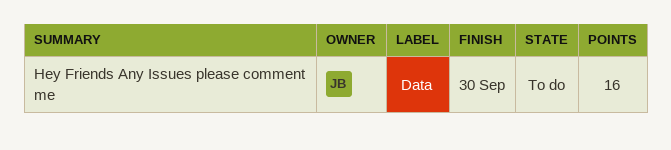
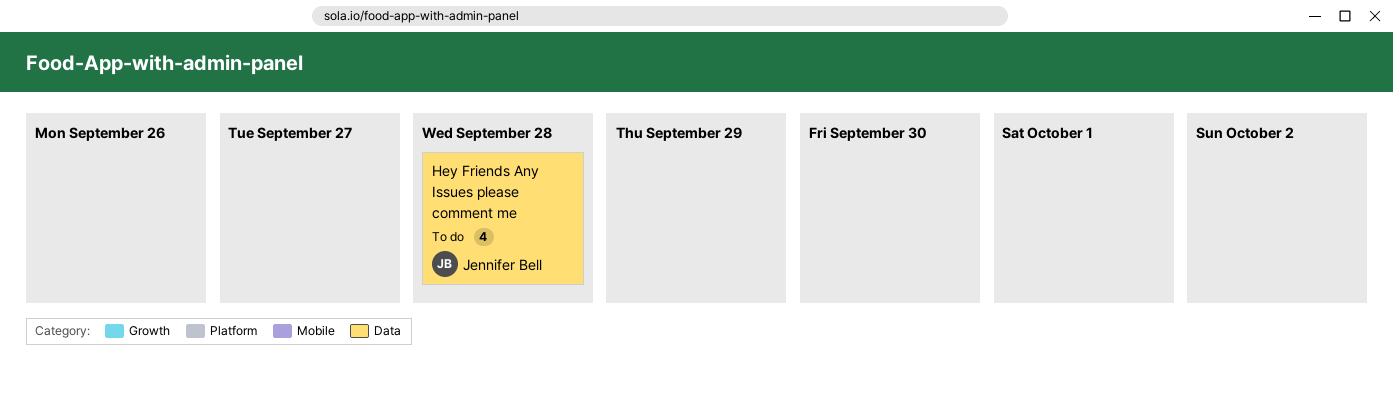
Hey Friends Any Issues please comment me, estimate: 16 -> 4
Hey Friends Any Issues please comment me, due: Sep 30 -> Sep 28

